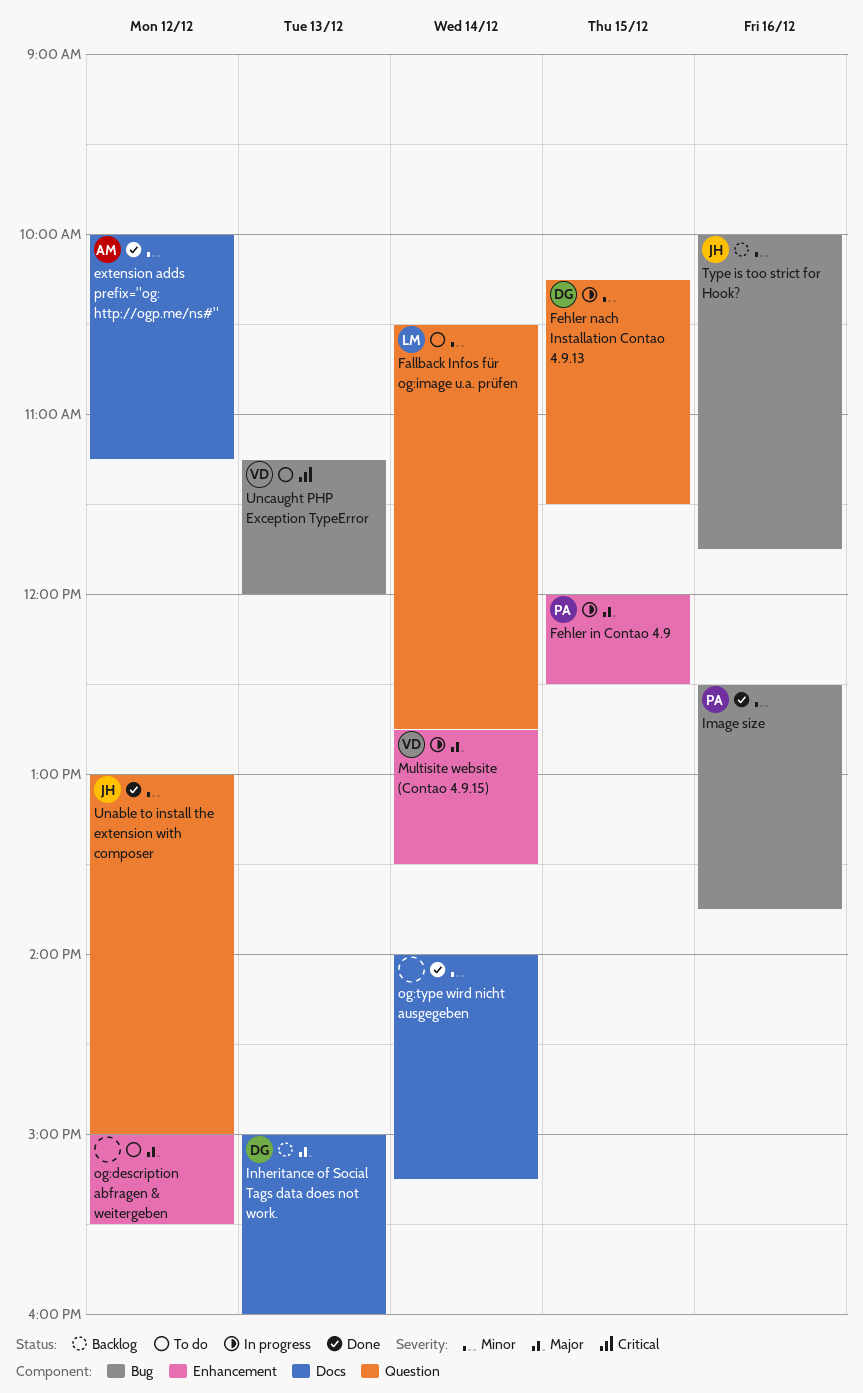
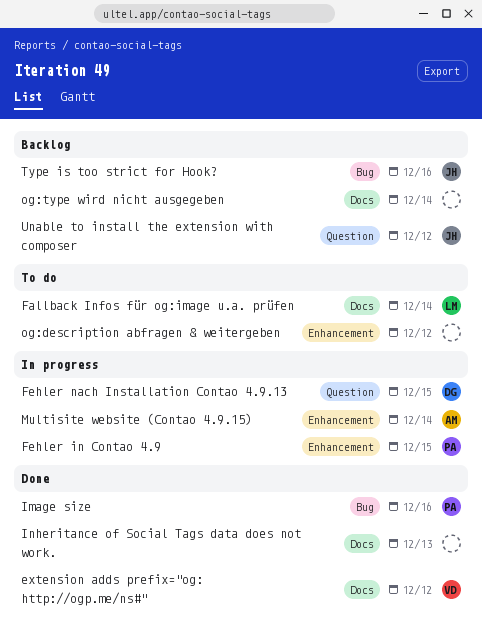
extension adds prefix="og: http://ogp.me/ns#", owner: AM -> VD
Fallback Infos für og:image u.a. prüfen, label: Question -> Docs
Inheritance of Social Tags data does not work., status: Backlog -> Done
Inheritance of Social Tags data does not work., owner: DG -> none
Multisite website (Contao 4.9.15), owner: VD -> AM
og:type wird nicht ausgegeben, status: Done -> Backlog
Unable to install the extension with composer, status: Done -> Backlog
Uncaught PHP Exception TypeError: present -> none

